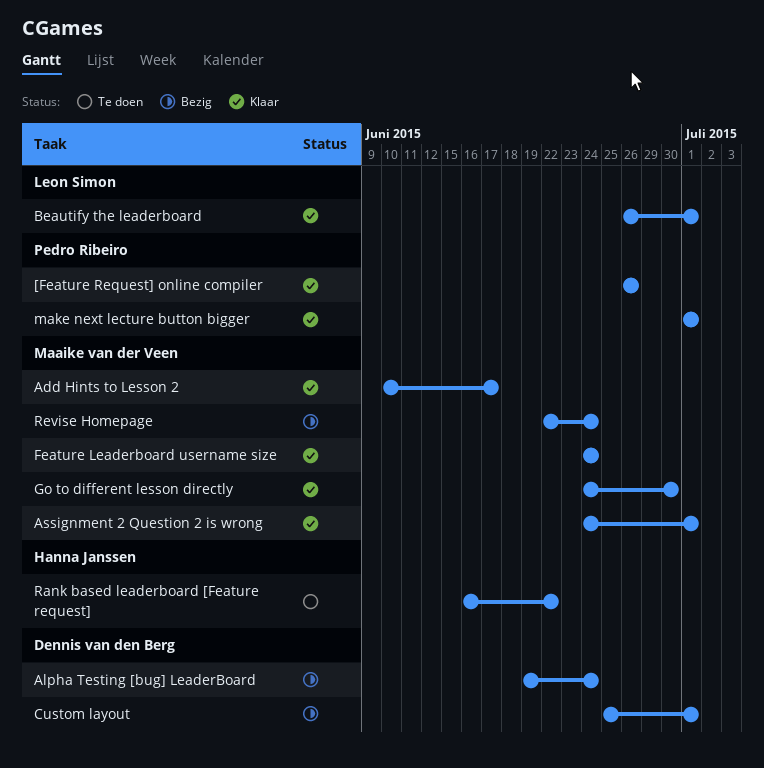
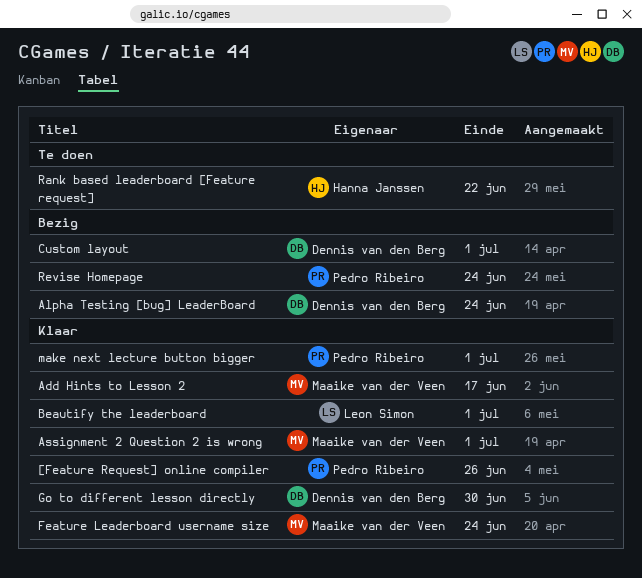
Go to different lesson directly, owner: Maaike van der Veen -> Dennis van den Berg
Revise Homepage, owner: Maaike van der Veen -> Pedro Ribeiro

